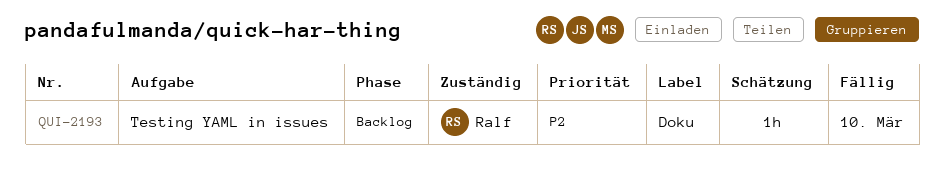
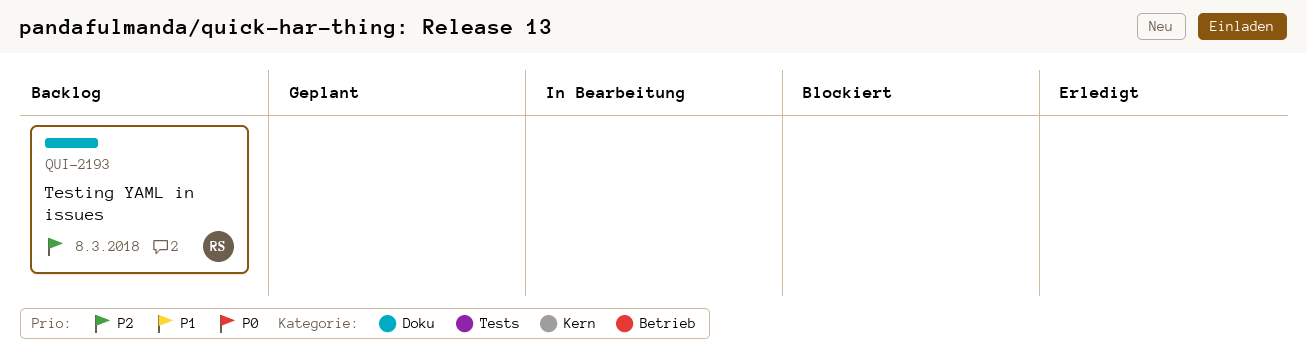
QUI-2193, due: Mar 10 -> Mar 8

